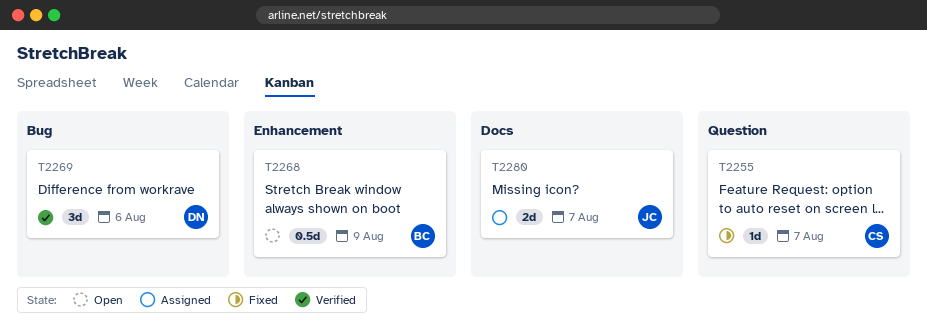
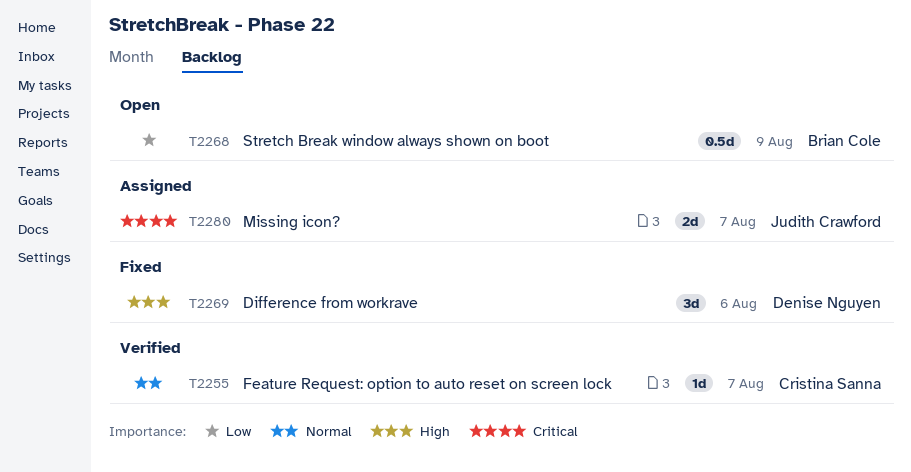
T2255, status: Fixed -> Verified
T2269, status: Verified -> Fixed

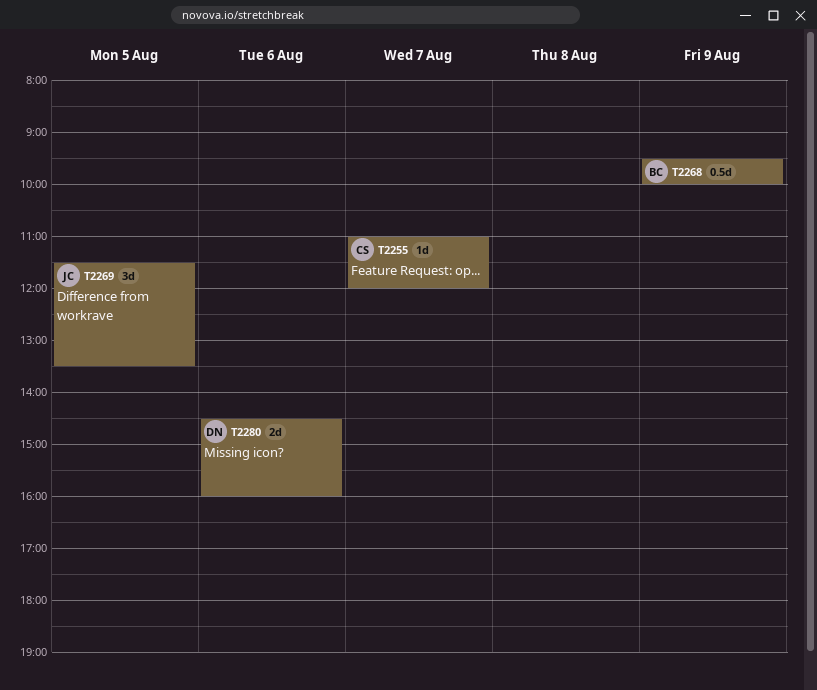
T2269, owner: Denise Nguyen -> Judith Crawford
T2269, day: Aug 6 -> Aug 5
T2280, owner: Judith Crawford -> Denise Nguyen
T2280, day: Aug 7 -> Aug 6

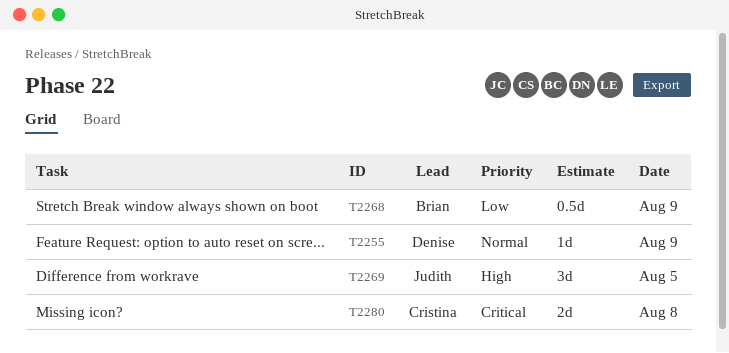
T2255, owner: Cristina -> Denise
T2255, day: Aug 7 -> Aug 9
T2280, owner: Denise -> Cristina
T2280, day: Aug 6 -> Aug 8

